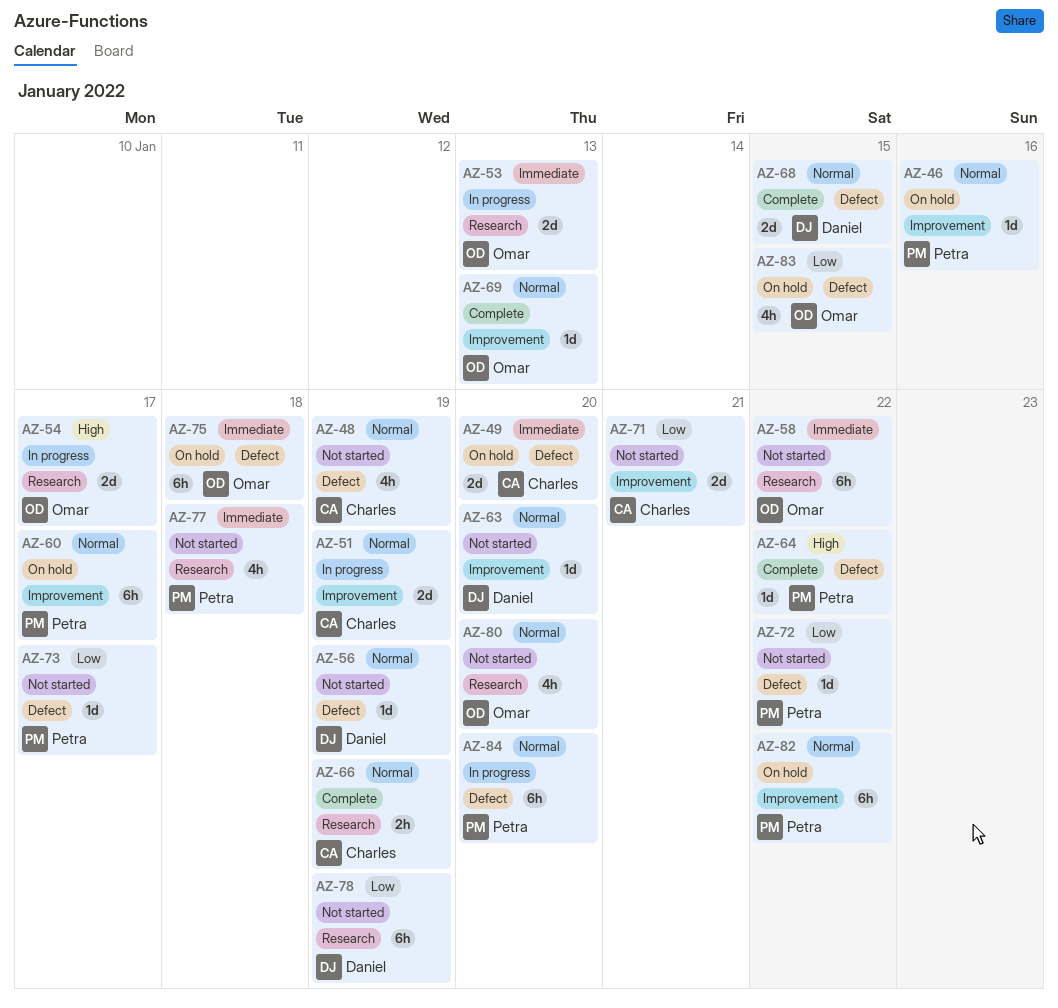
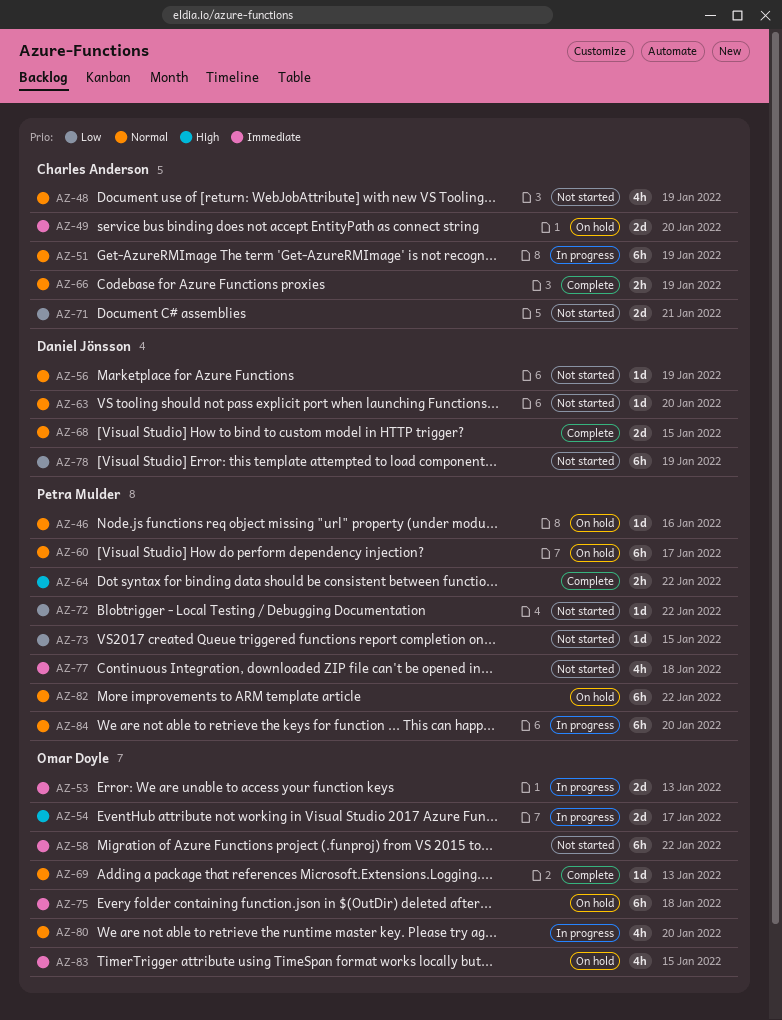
AZ-51, estimate: 2d -> 6h
AZ-64, estimate: 1d -> 2h
AZ-73, due: Jan 17 -> Jan 15
AZ-80, status: Not started -> In progress
AZ-83, priority: Low -> Immediate

